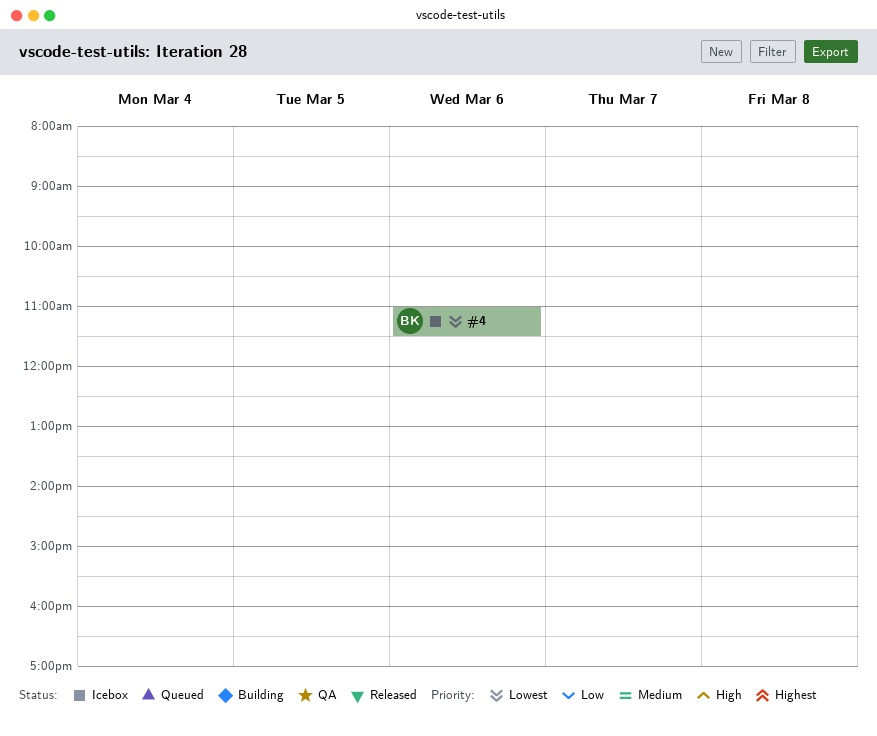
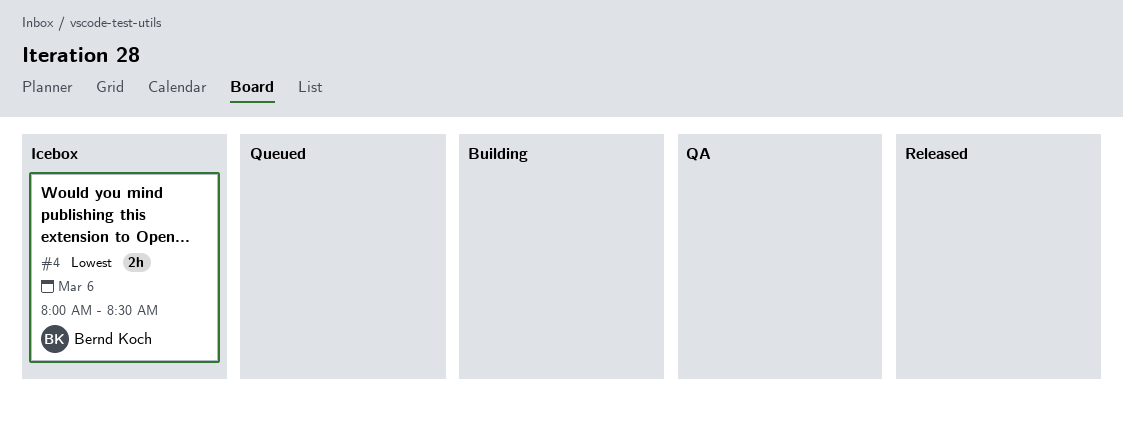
#4, begins: 11:00 -> 08:00
#4, ends: 11:30 -> 08:30

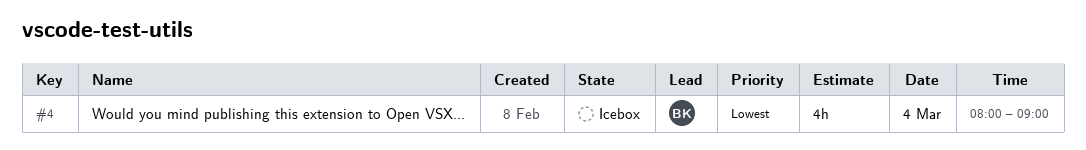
#4, estimate: 2h -> 4h
#4, day: Mar 6 -> Mar 4
#4, ends: 08:30 -> 09:00

